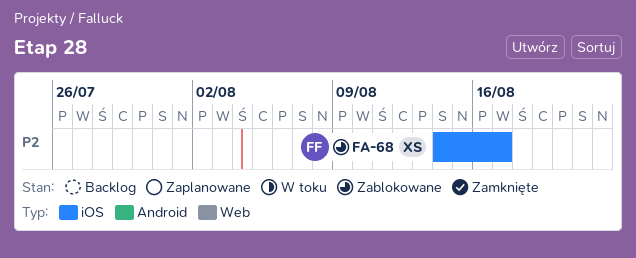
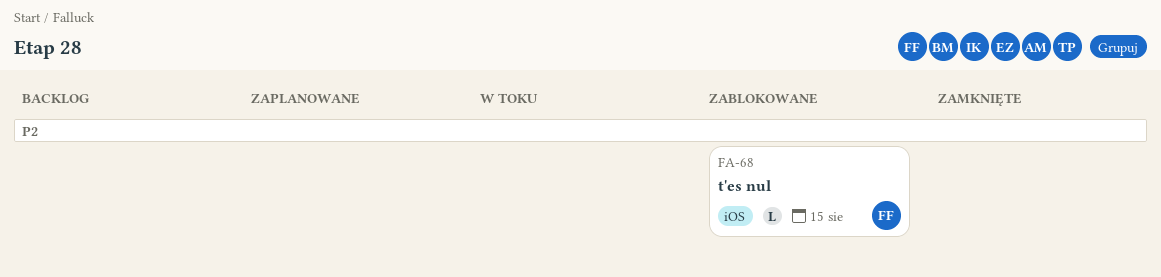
FA-68, estimate: XS -> L
FA-68, due: Aug 17 -> Aug 15

